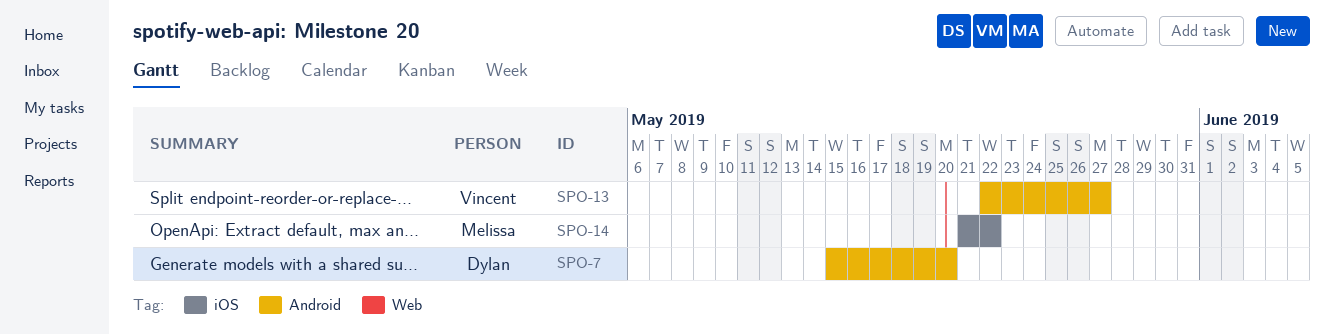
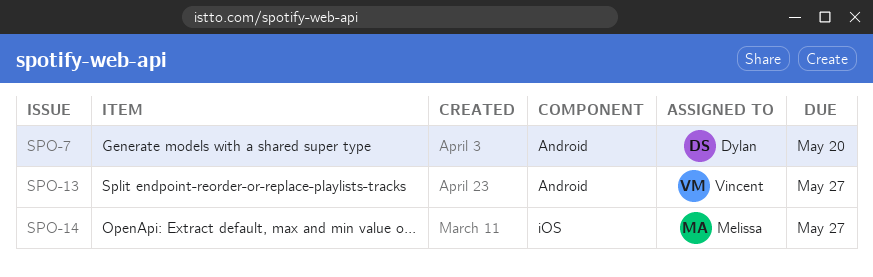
SPO-14, due: May 22 -> May 27

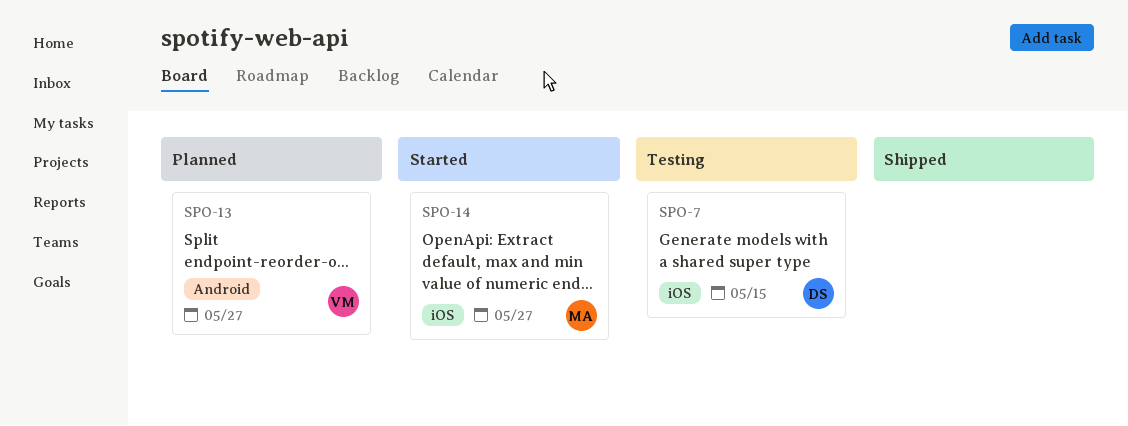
SPO-7, label: Android -> iOS
SPO-7, due: May 20 -> May 15

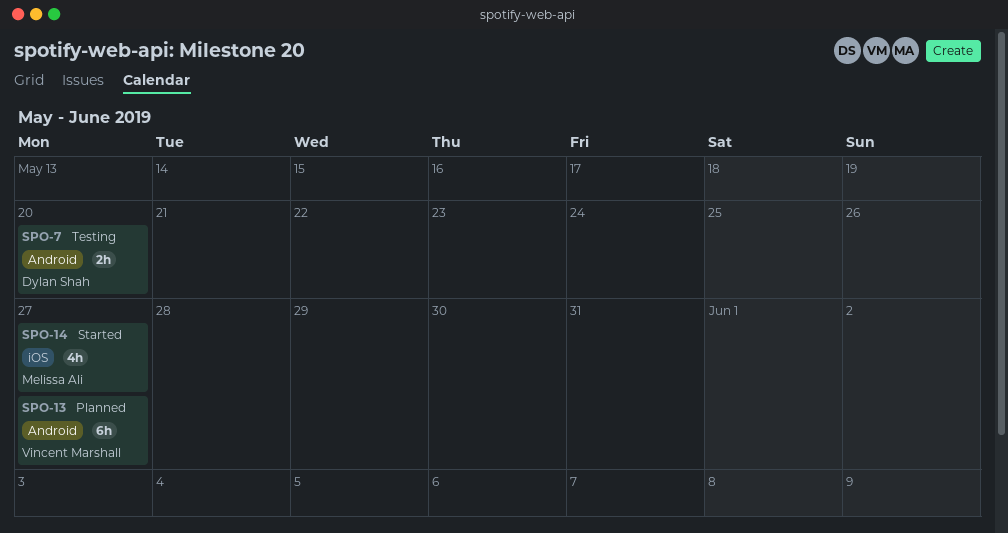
SPO-7, label: iOS -> Android
SPO-7, due: May 15 -> May 20

